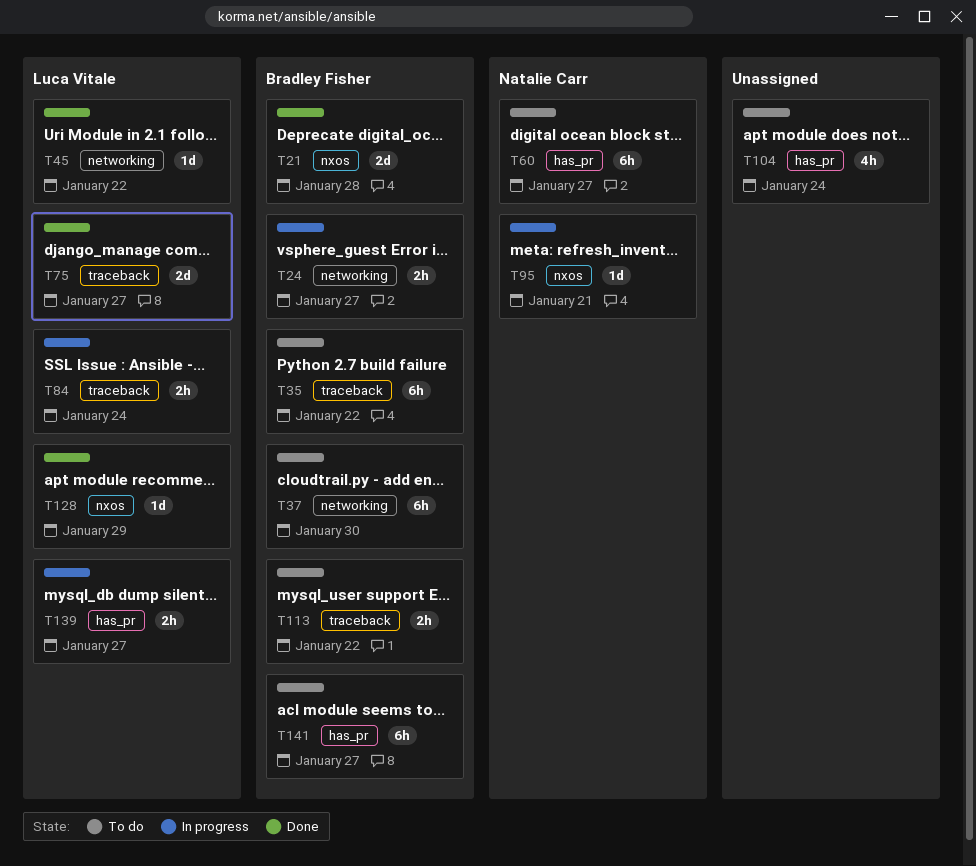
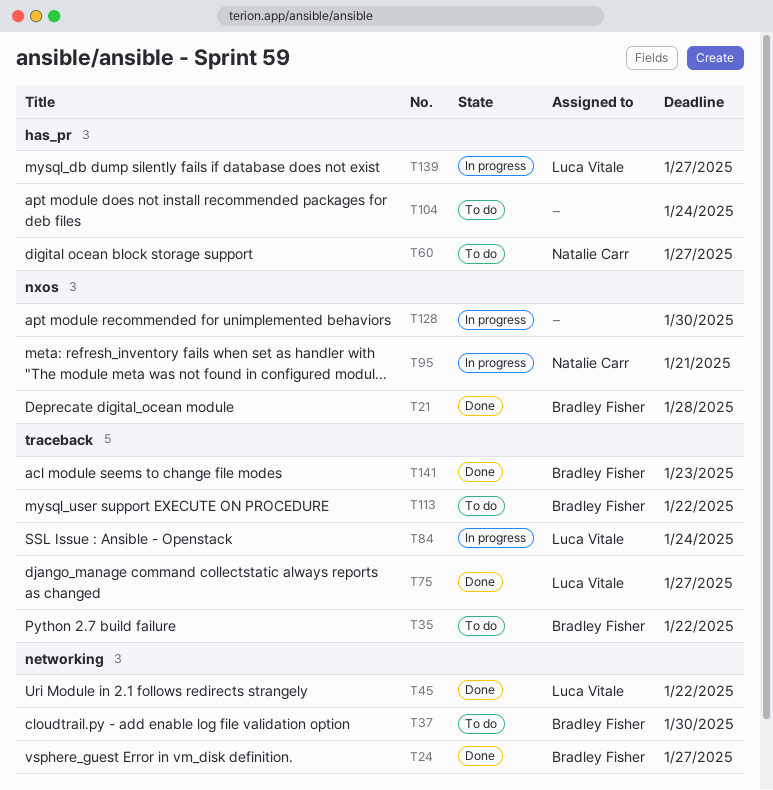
T24, status: In progress -> Done
T128, status: Done -> In progress
T128, owner: Luca Vitale -> none
T128, due: Jan 29 -> Jan 30
T141, status: To do -> Done
T141, label: has_pr -> traceback
T141, due: Jan 27 -> Jan 23

